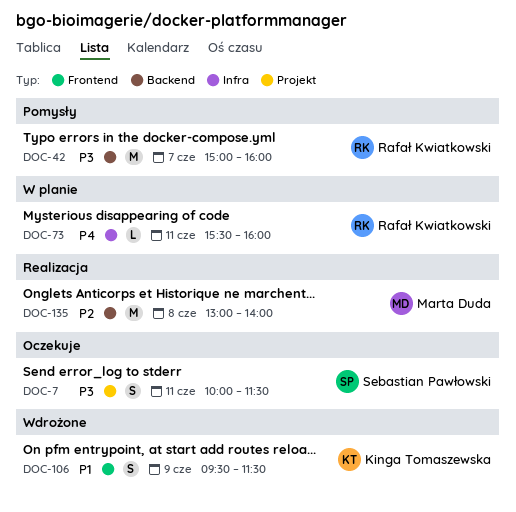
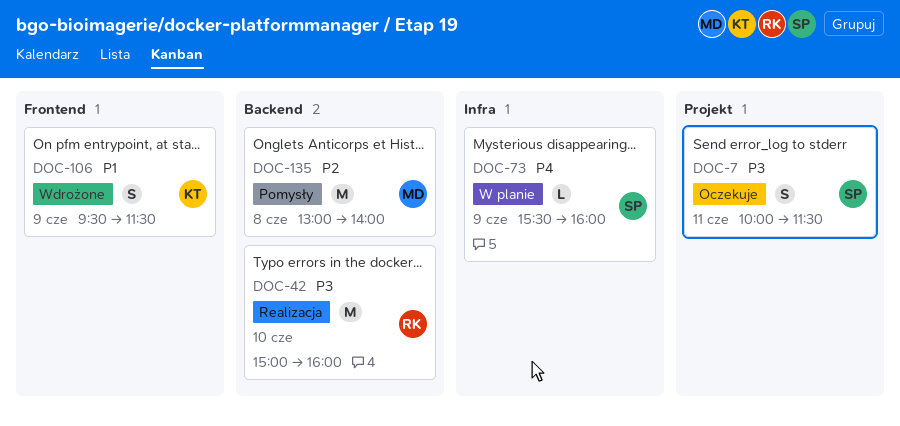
DOC-42, status: Pomysły -> Realizacja
DOC-42, day: Jun 7 -> Jun 10
DOC-73, owner: Rafał Kwiatkowski -> Sebastian Pawłowski
DOC-73, day: Jun 11 -> Jun 9
DOC-135, status: Realizacja -> Pomysły

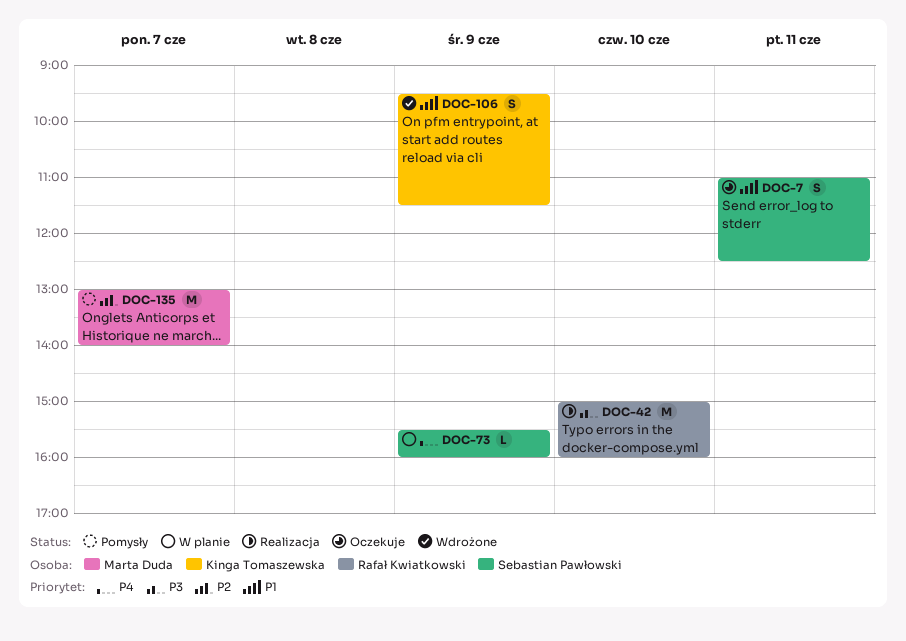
DOC-7, priority: P3 -> P1
DOC-7, begins: 10:00 -> 11:00
DOC-7, ends: 11:30 -> 12:30
DOC-135, day: Jun 8 -> Jun 7

